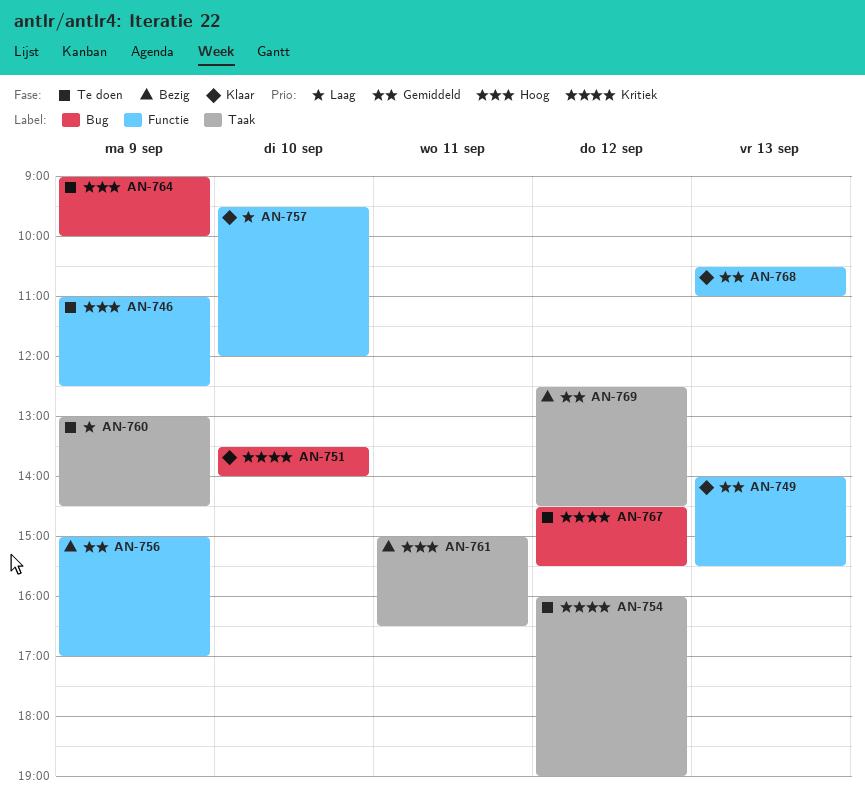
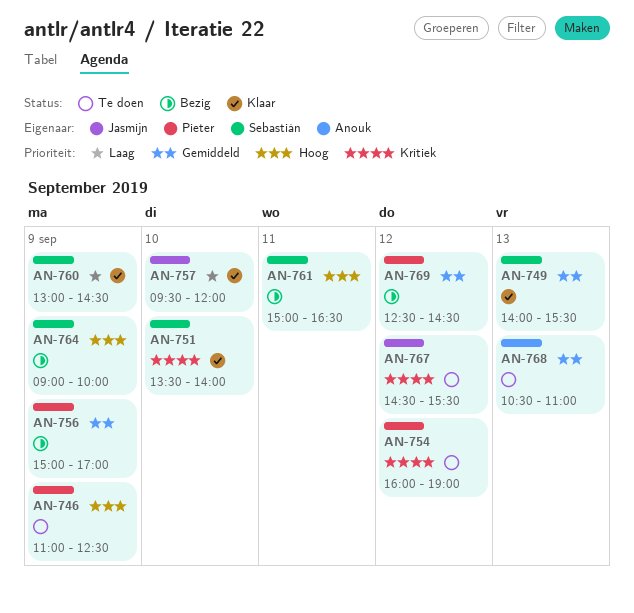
AN-760, status: Te doen -> Klaar
AN-764, status: Te doen -> Bezig
AN-768, status: Klaar -> Te doen

